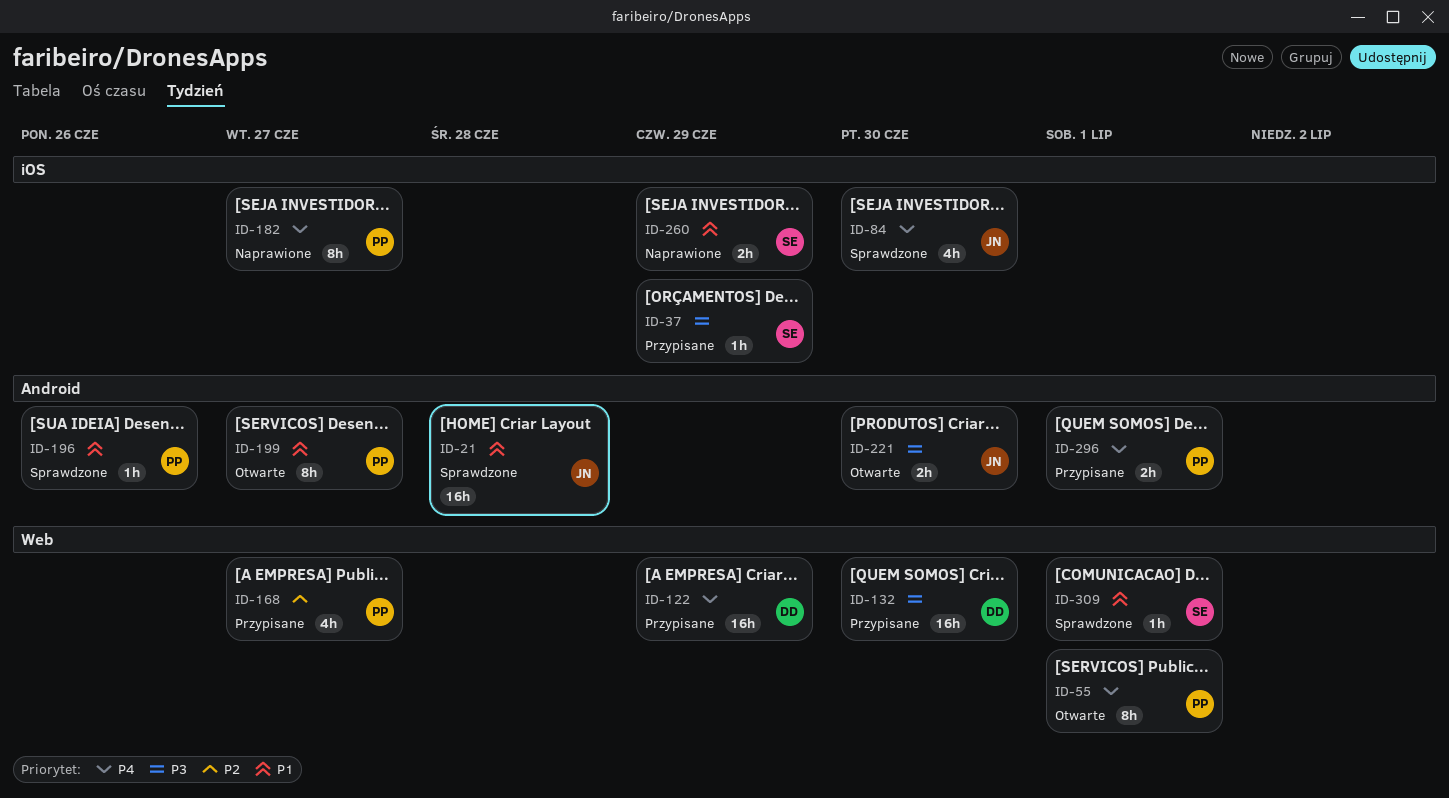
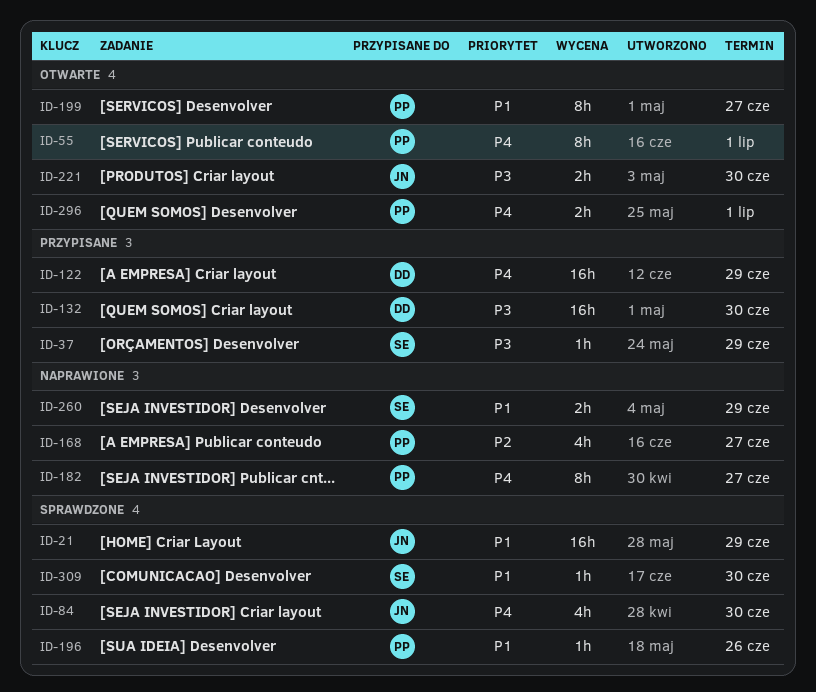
ID-21, due: Jun 28 -> Jun 29
ID-168, status: Przypisane -> Naprawione
ID-296, status: Przypisane -> Otwarte
ID-309, due: Jul 1 -> Jun 30

